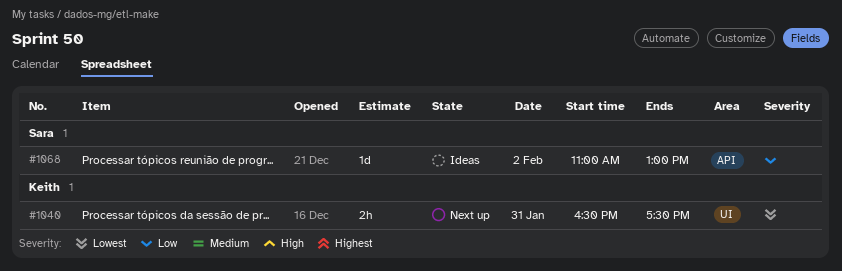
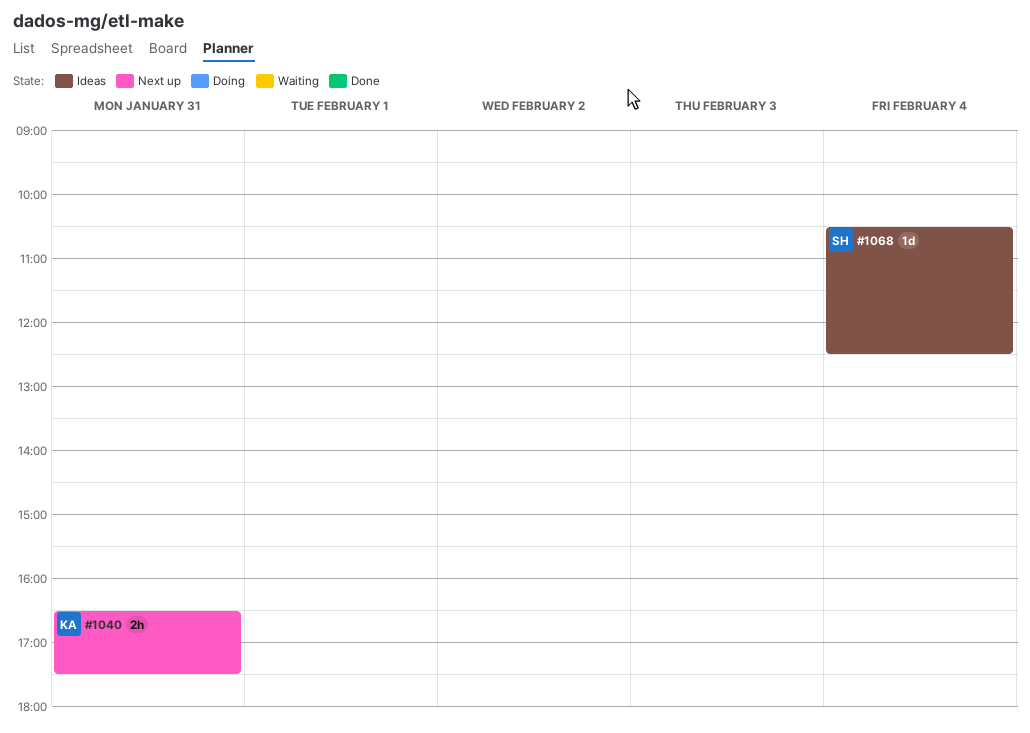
#1068, day: Feb 2 -> Feb 4
#1068, begins: 11:00 -> 10:30
#1068, ends: 13:00 -> 12:30

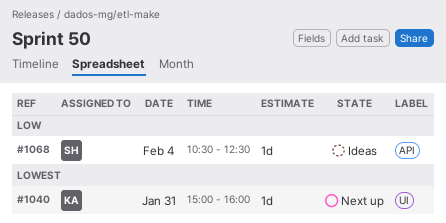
#1040, estimate: 2h -> 1d
#1040, begins: 16:30 -> 15:00
#1040, ends: 17:30 -> 16:00

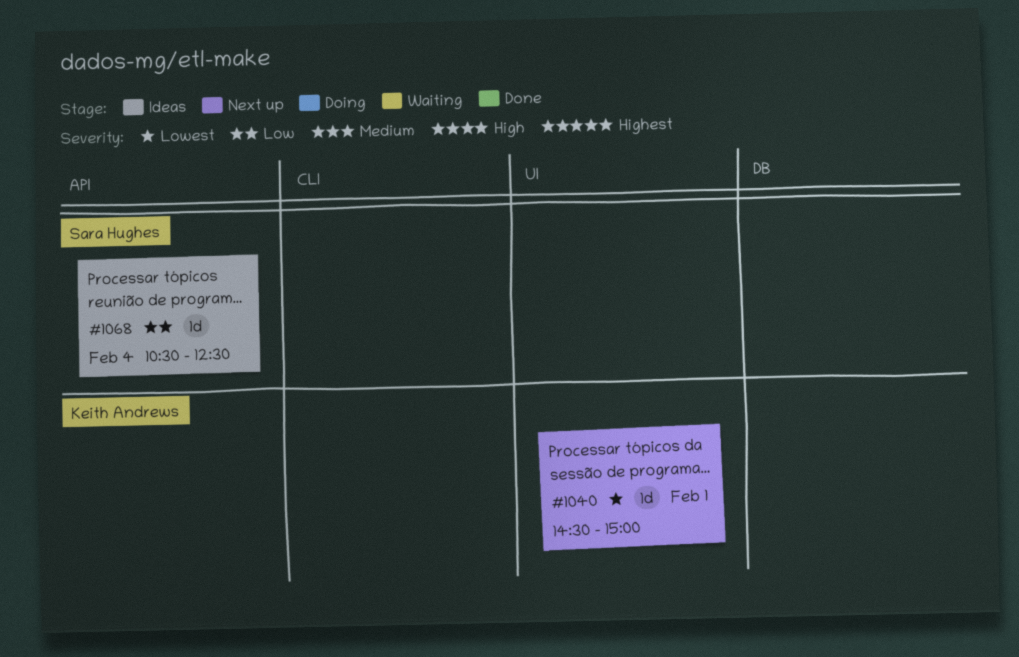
#1040, day: Jan 31 -> Feb 1
#1040, begins: 15:00 -> 14:30
#1040, ends: 16:00 -> 15:00

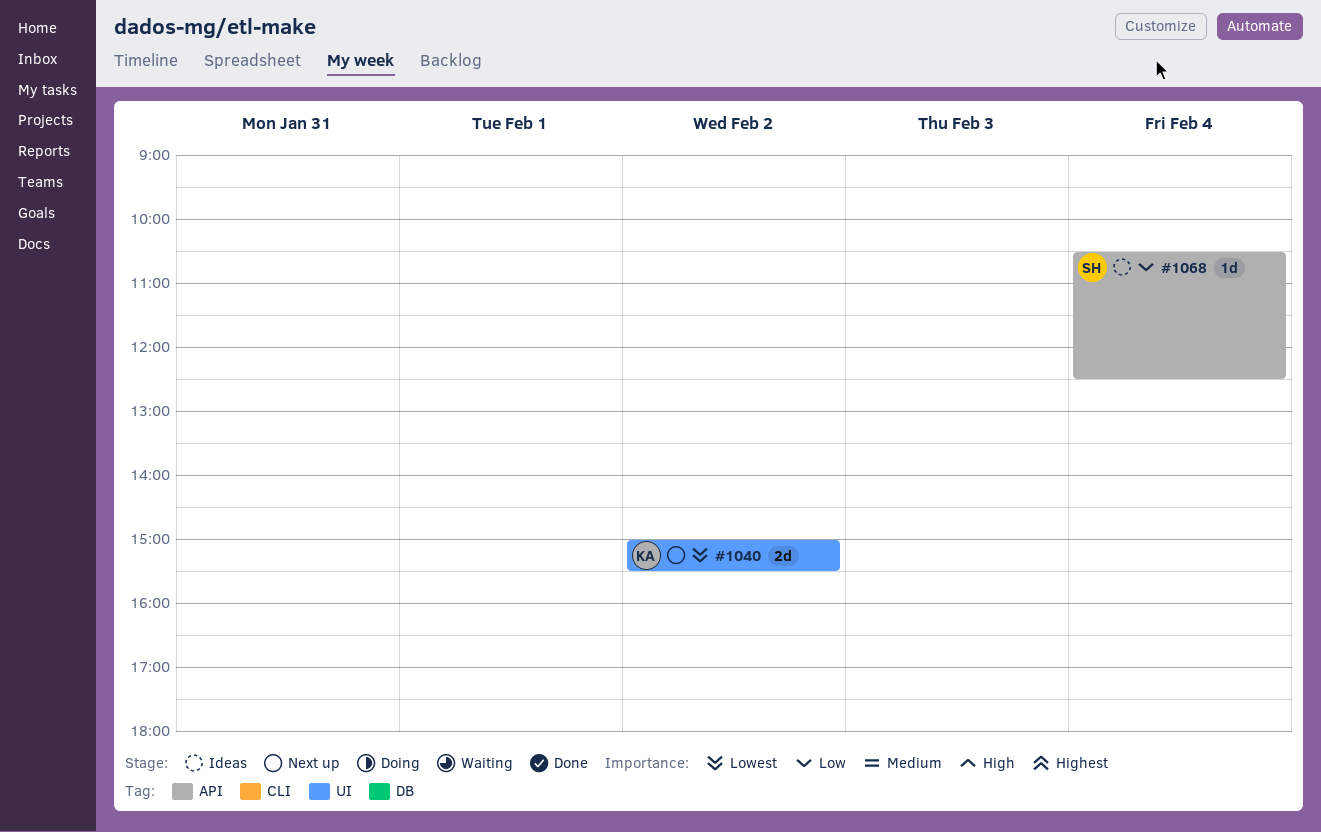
#1040, estimate: 1d -> 2d
#1040, day: Feb 1 -> Feb 2
#1040, begins: 14:30 -> 15:00
#1040, ends: 15:00 -> 15:30

